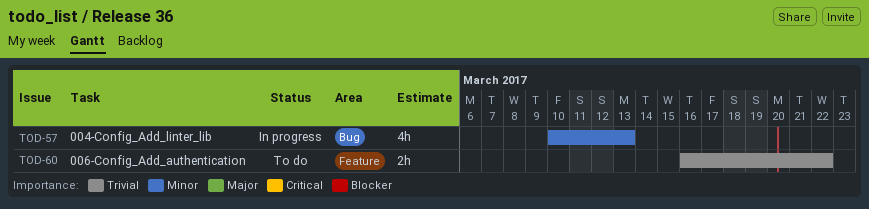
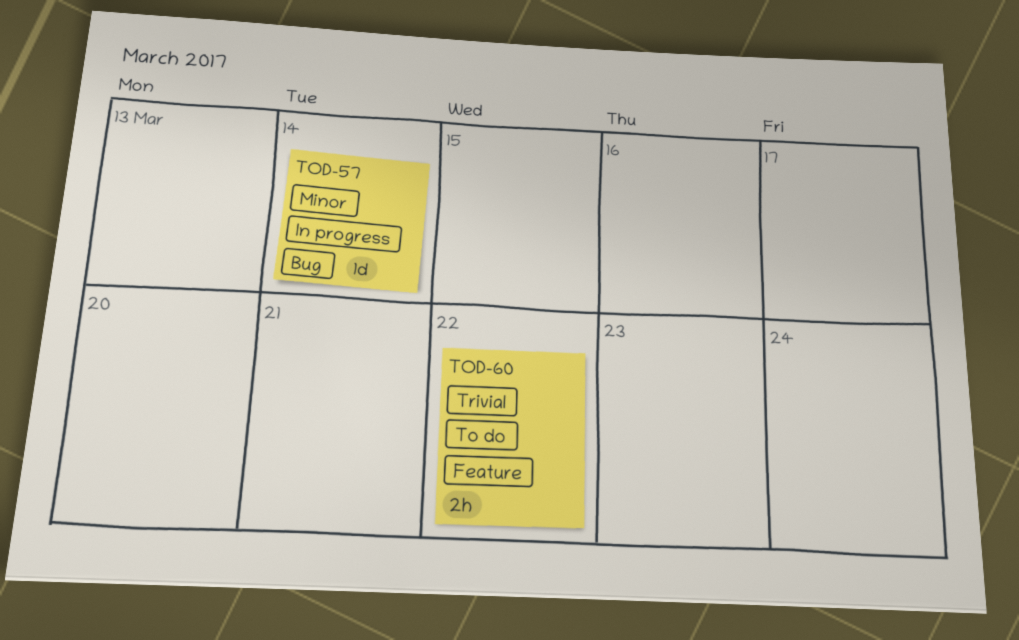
TOD-57, estimate: 4h -> 1d
TOD-57, due: Mar 13 -> Mar 14

